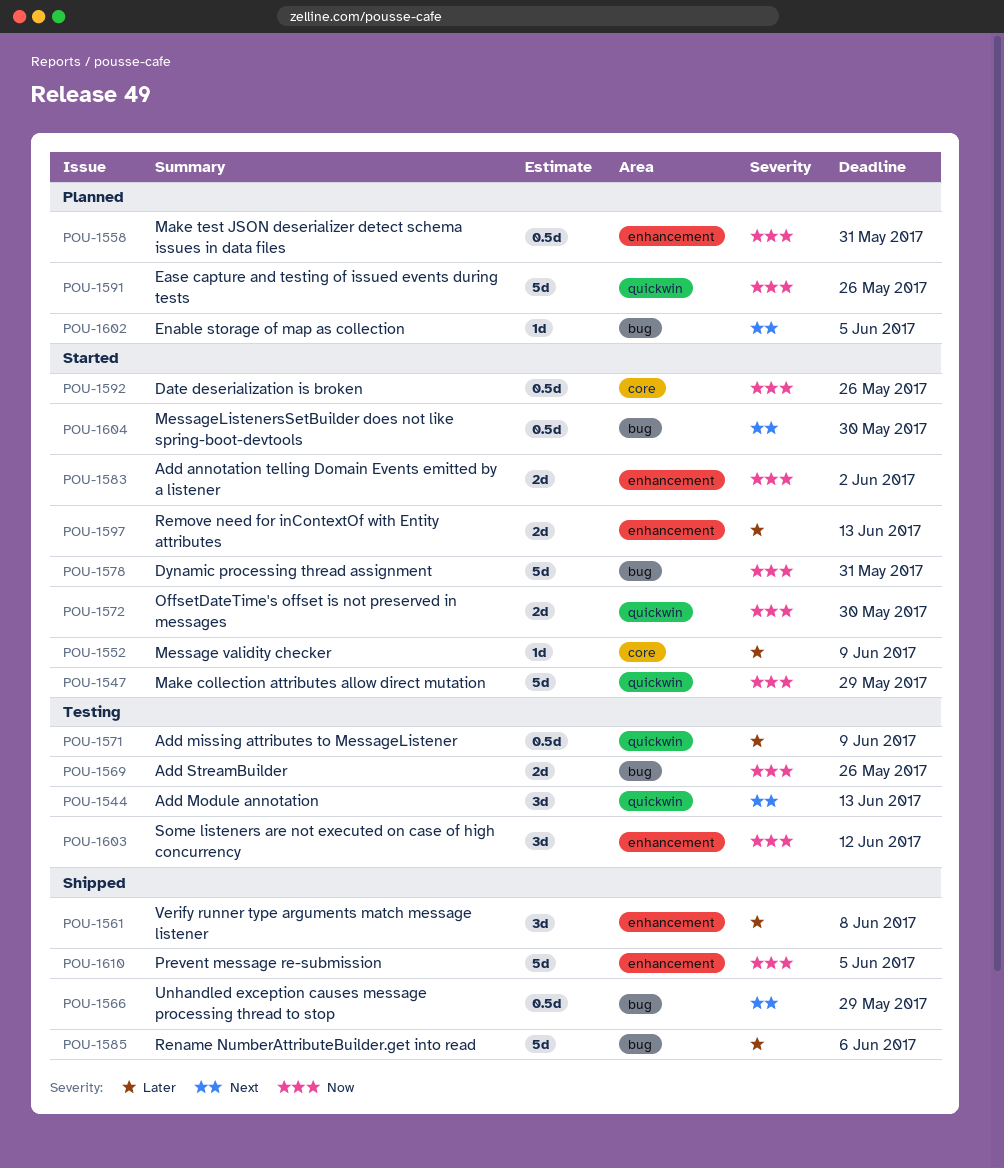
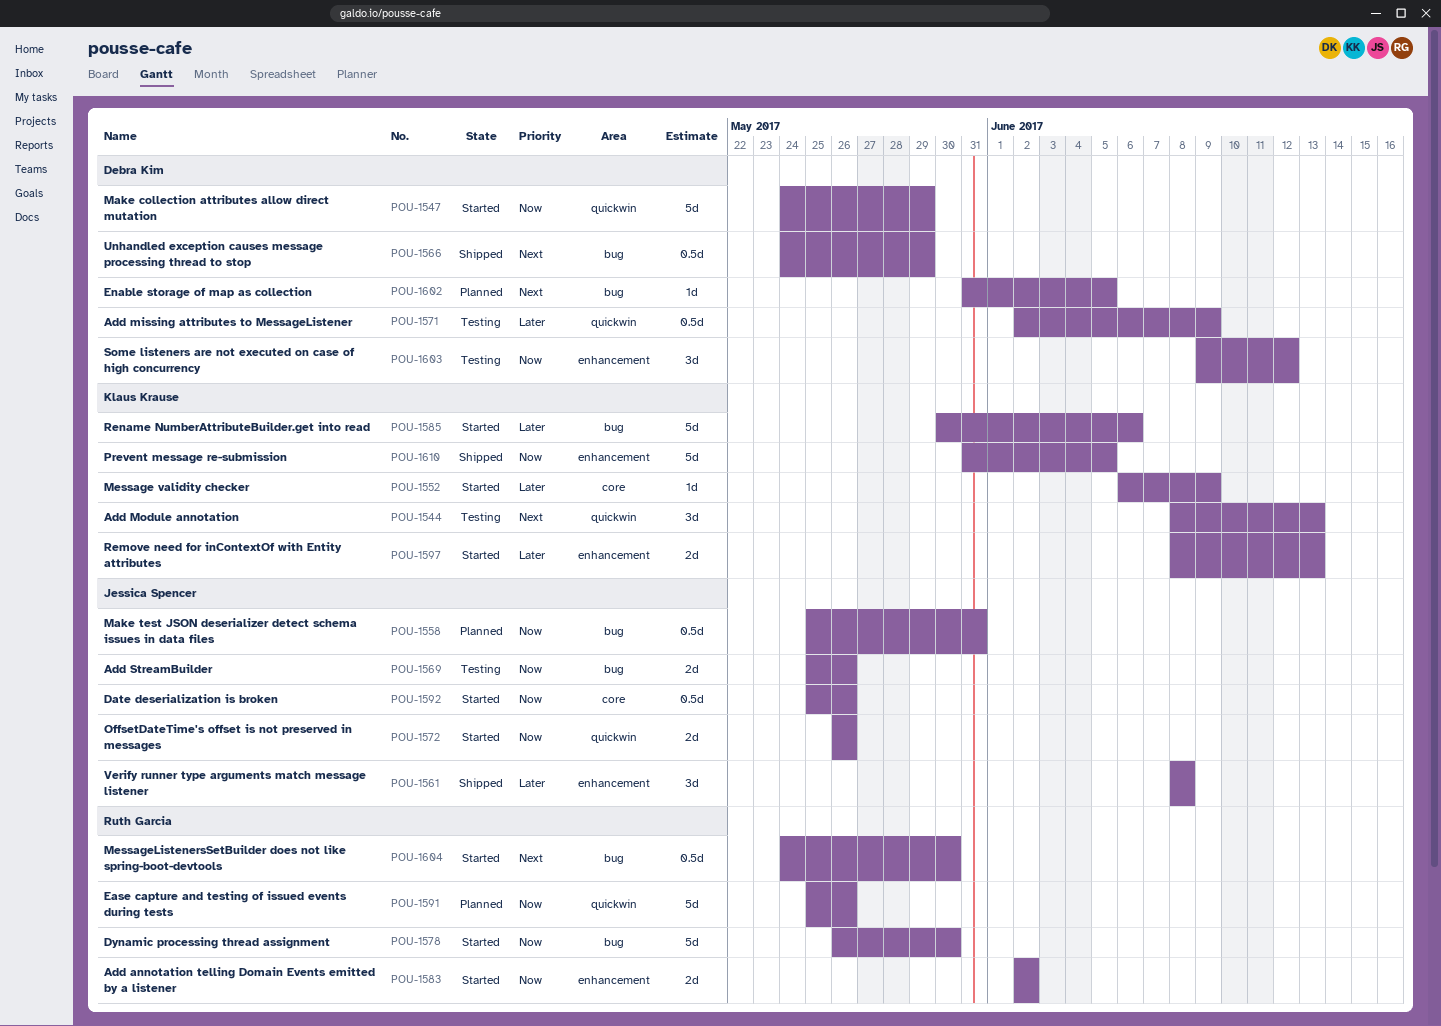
POU-1558, label: enhancement -> bug
POU-1572, due: May 30 -> May 26
POU-1578, due: May 31 -> May 30
POU-1585, status: Shipped -> Started

